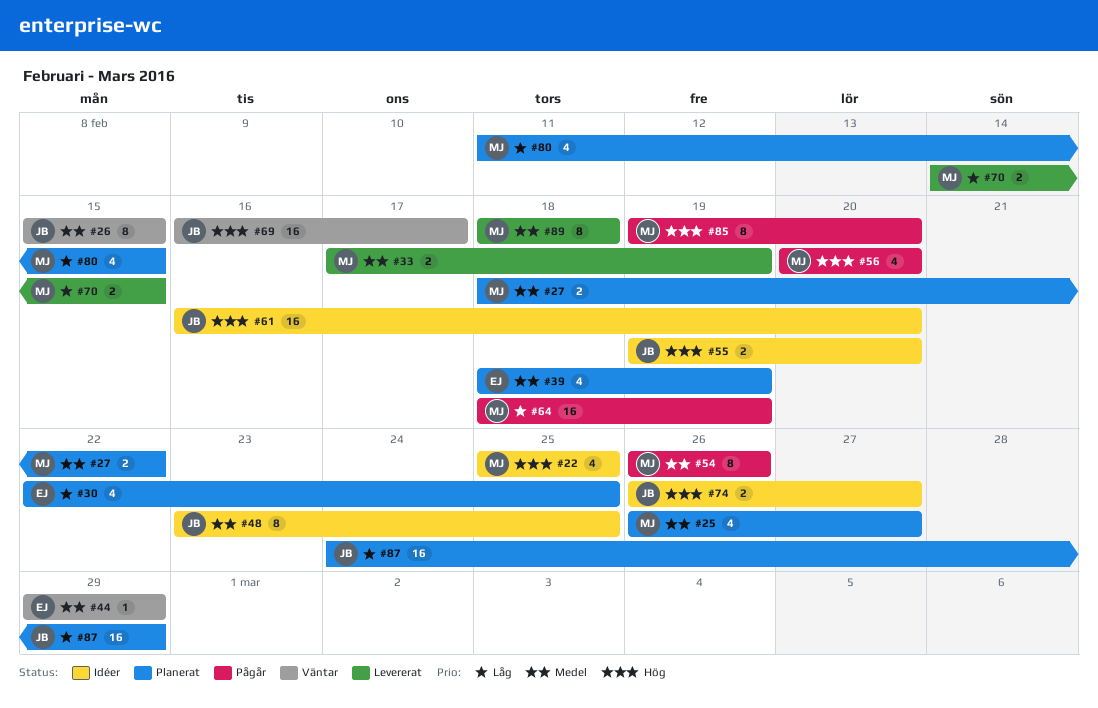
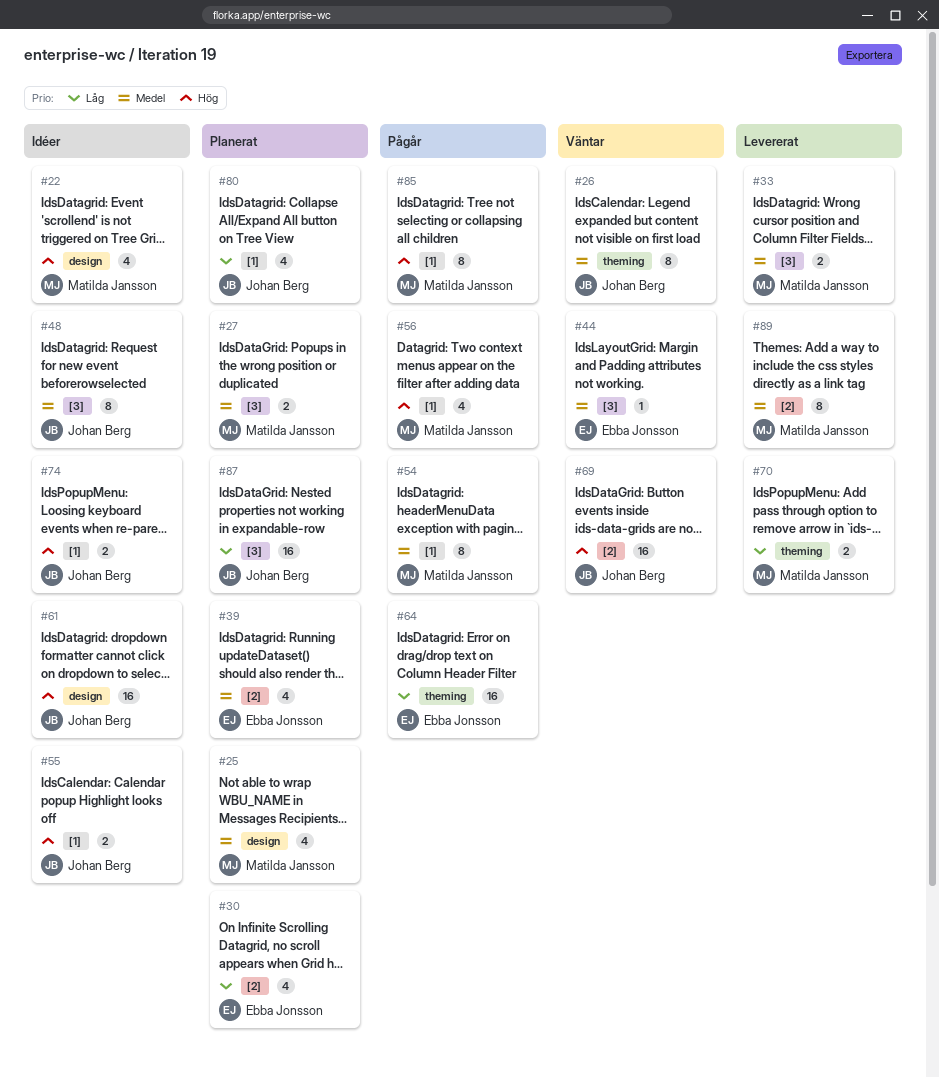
#64, owner: Matilda Jansson -> Ebba Jonsson
#80, owner: Matilda Jansson -> Johan Berg

